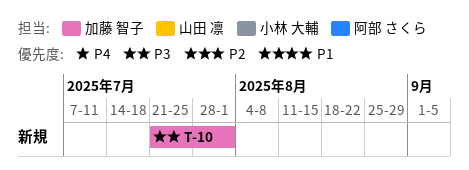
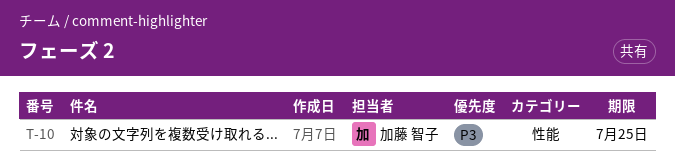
T-10, due: Aug 1 -> Jul 25

